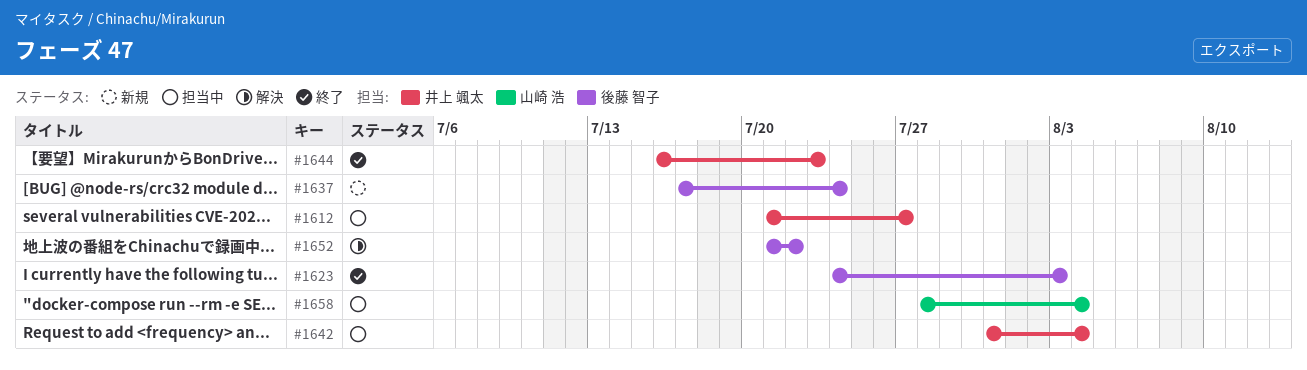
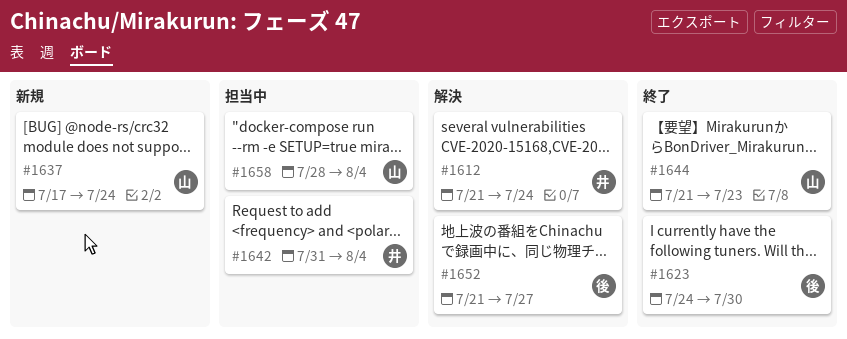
#1612, status: 担当中 -> 解決
#1612, due: Jul 27 -> Jul 24
#1623, due: Aug 3 -> Jul 30
#1637, owner: 後藤 智子 -> 山崎 浩
#1644, owner: 井上 颯太 -> 山崎 浩
#1644, start: Jul 16 -> Jul 21
#1652, due: Jul 22 -> Jul 27

